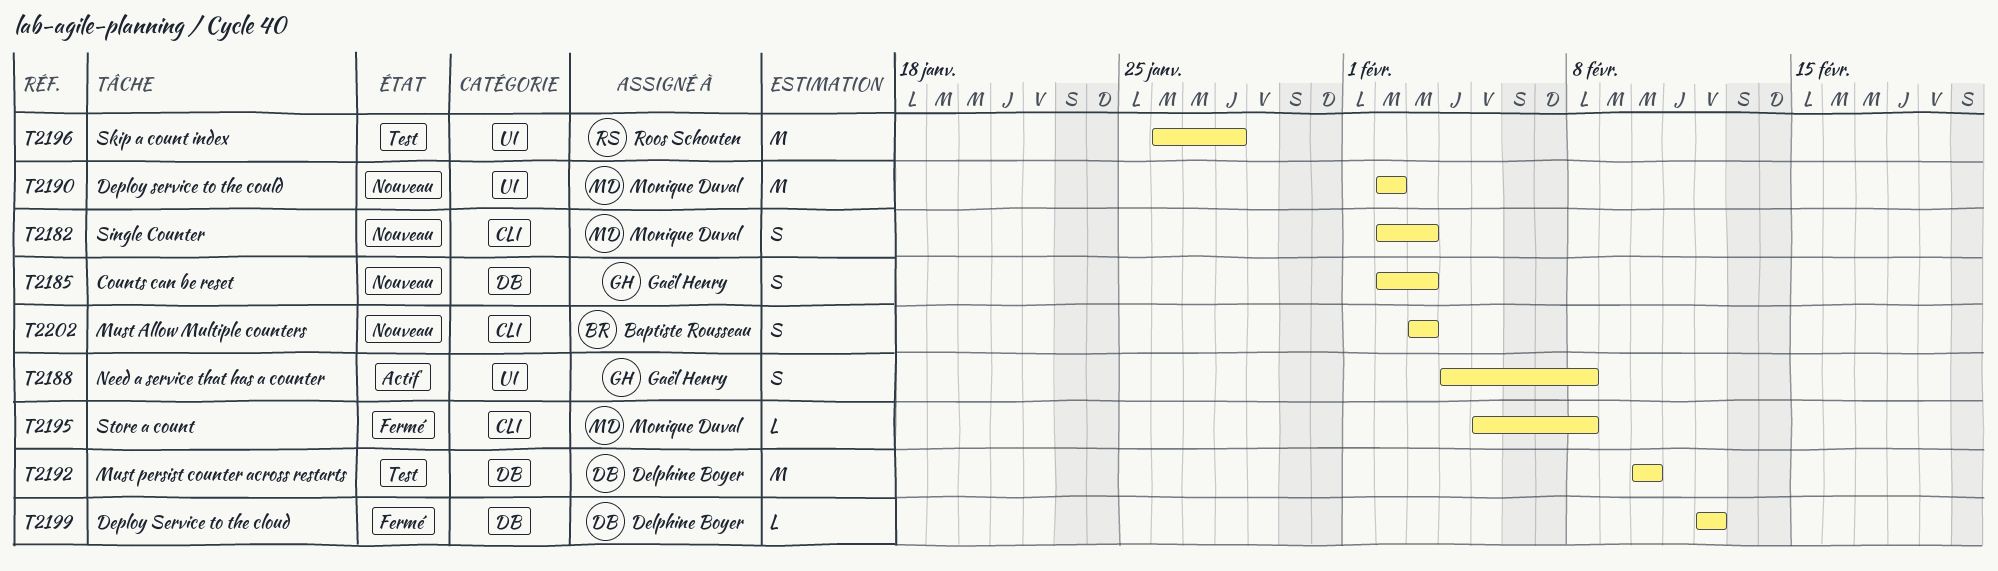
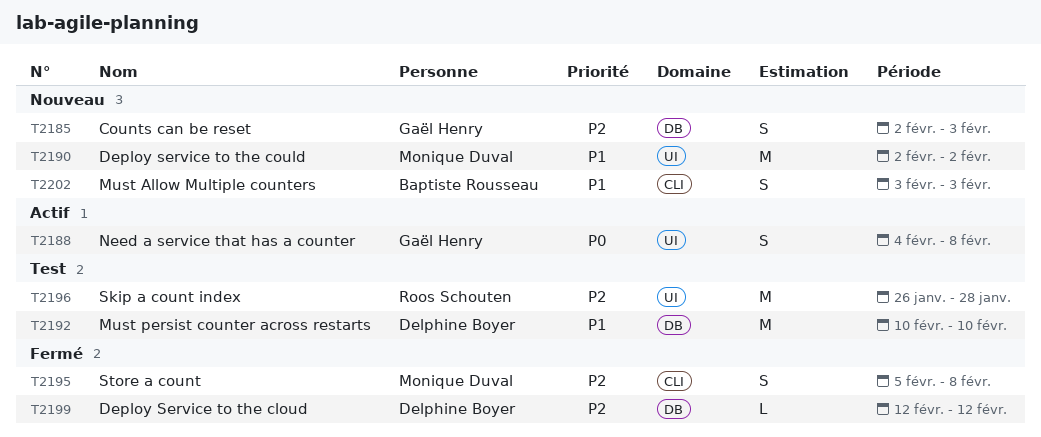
T2182: present -> none
T2195, estimate: L -> S

